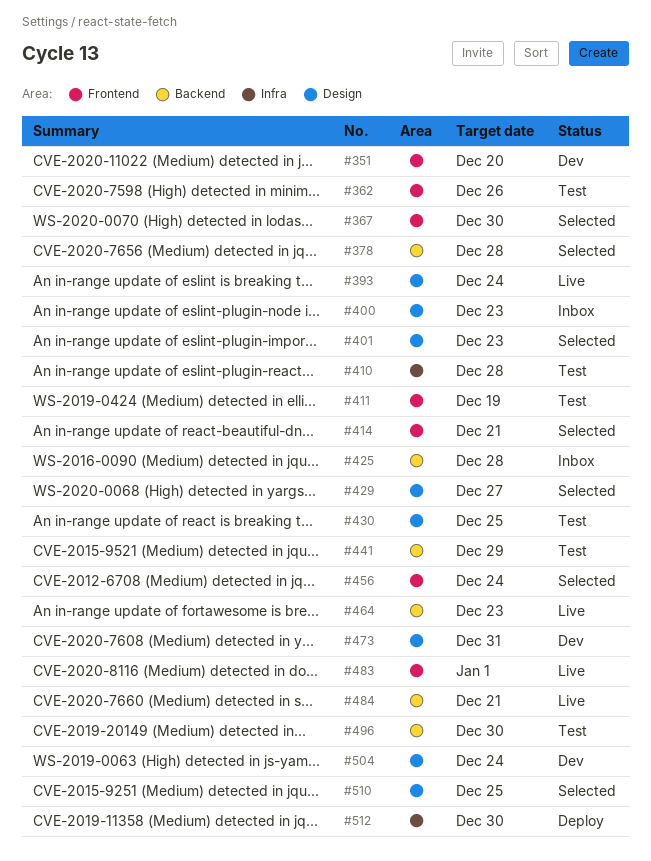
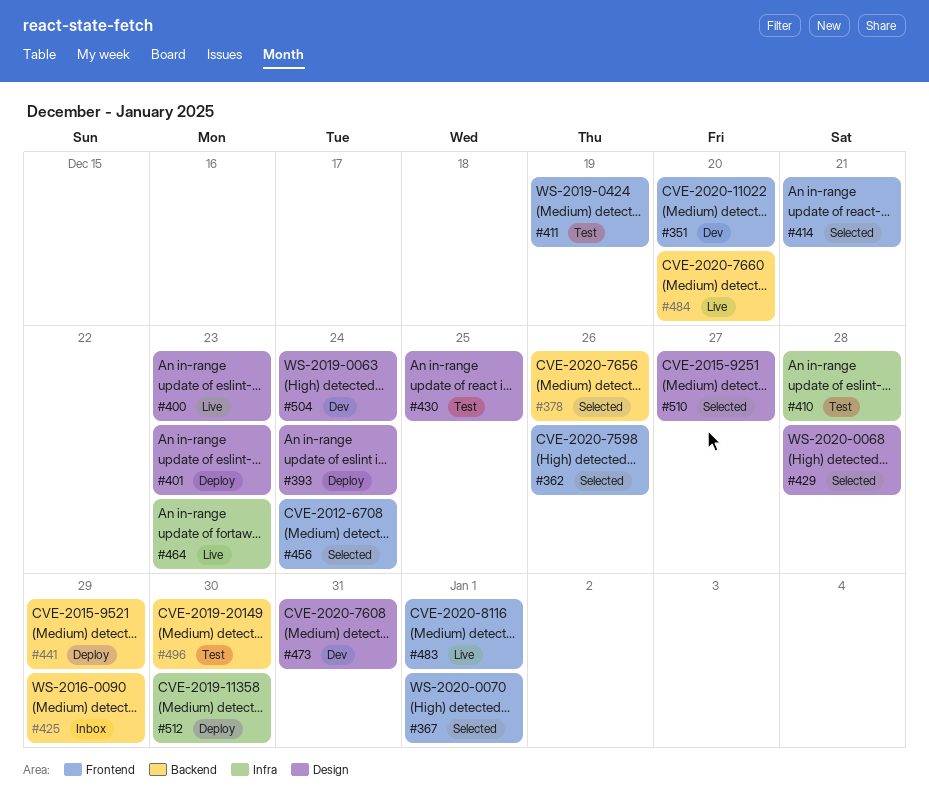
#362, status: Test -> Selected
#367, due: Dec 30 -> Jan 1
#378, due: Dec 28 -> Dec 26
#393, status: Live -> Deploy
#400, status: Inbox -> Live
#401, status: Selected -> Deploy
#425, due: Dec 28 -> Dec 29
#429, due: Dec 27 -> Dec 28
#441, status: Test -> Deploy
#464, label: Backend -> Infra
#484, due: Dec 21 -> Dec 20
#510, due: Dec 25 -> Dec 27

